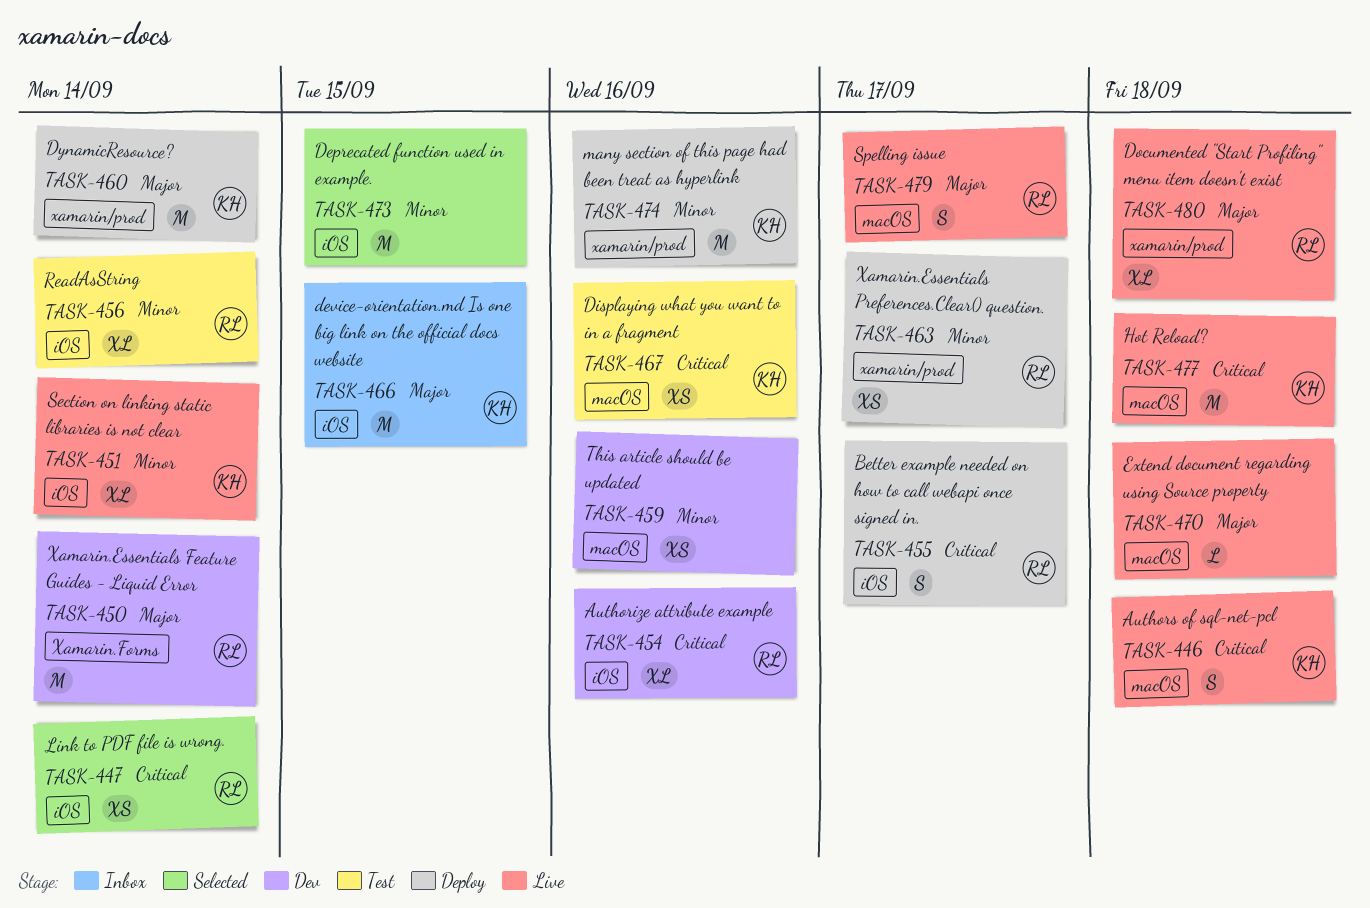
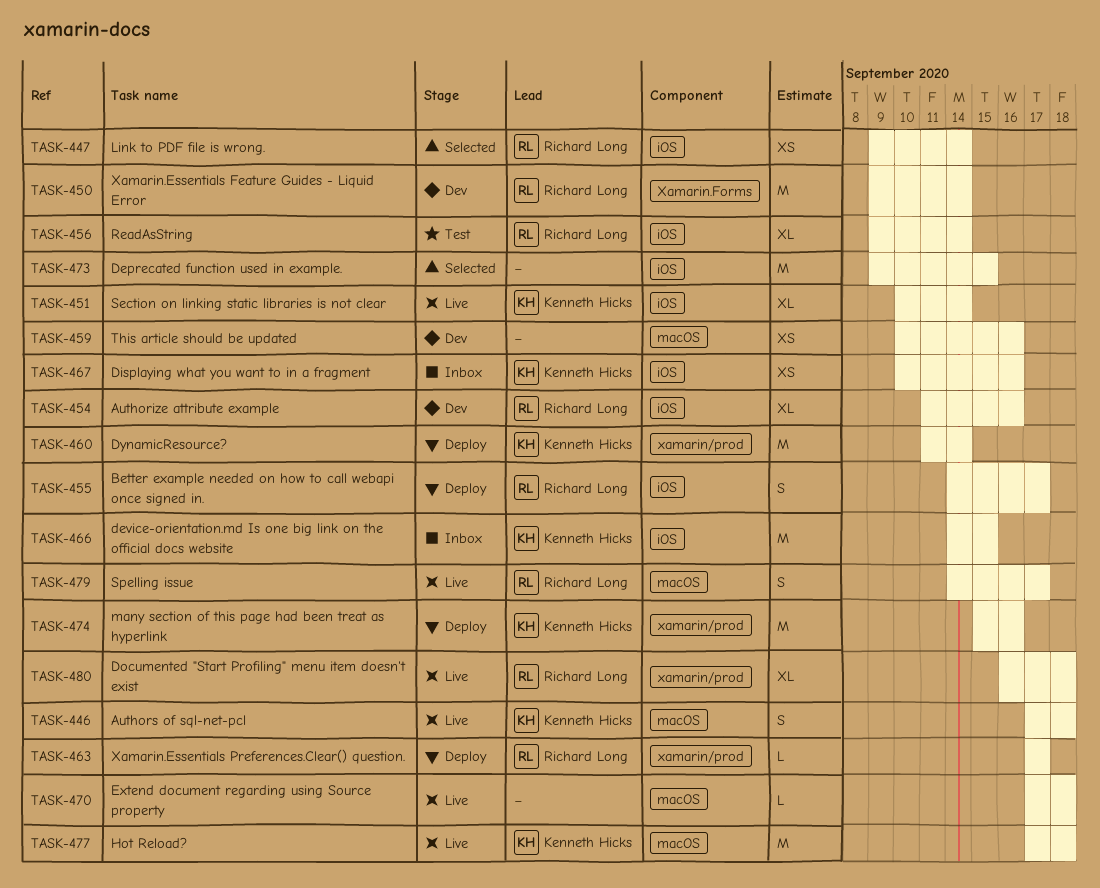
TASK-463, estimate: XS -> L
TASK-467, status: Test -> Inbox
TASK-467, label: macOS -> iOS

